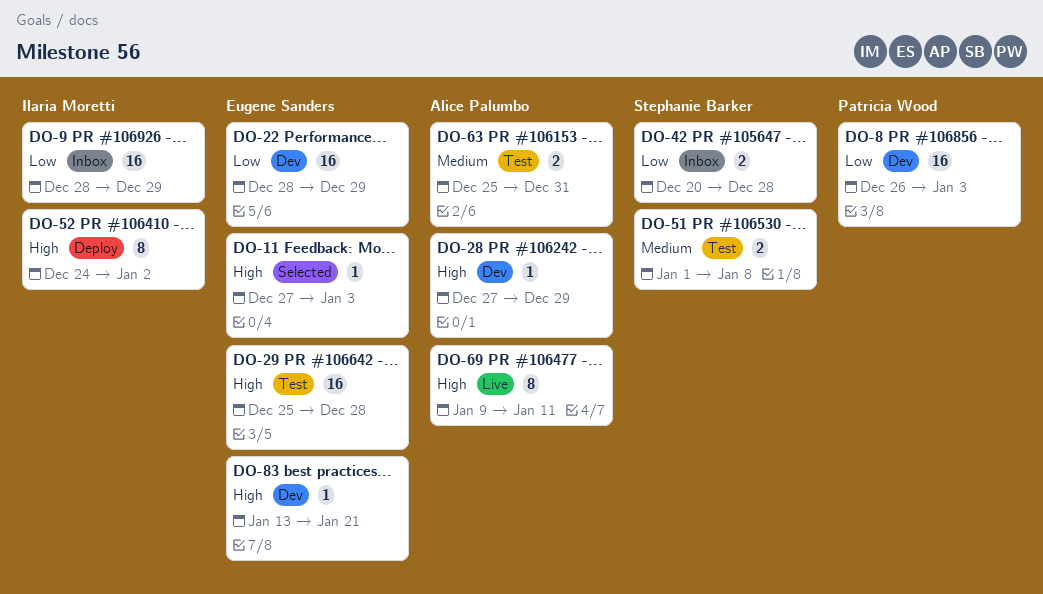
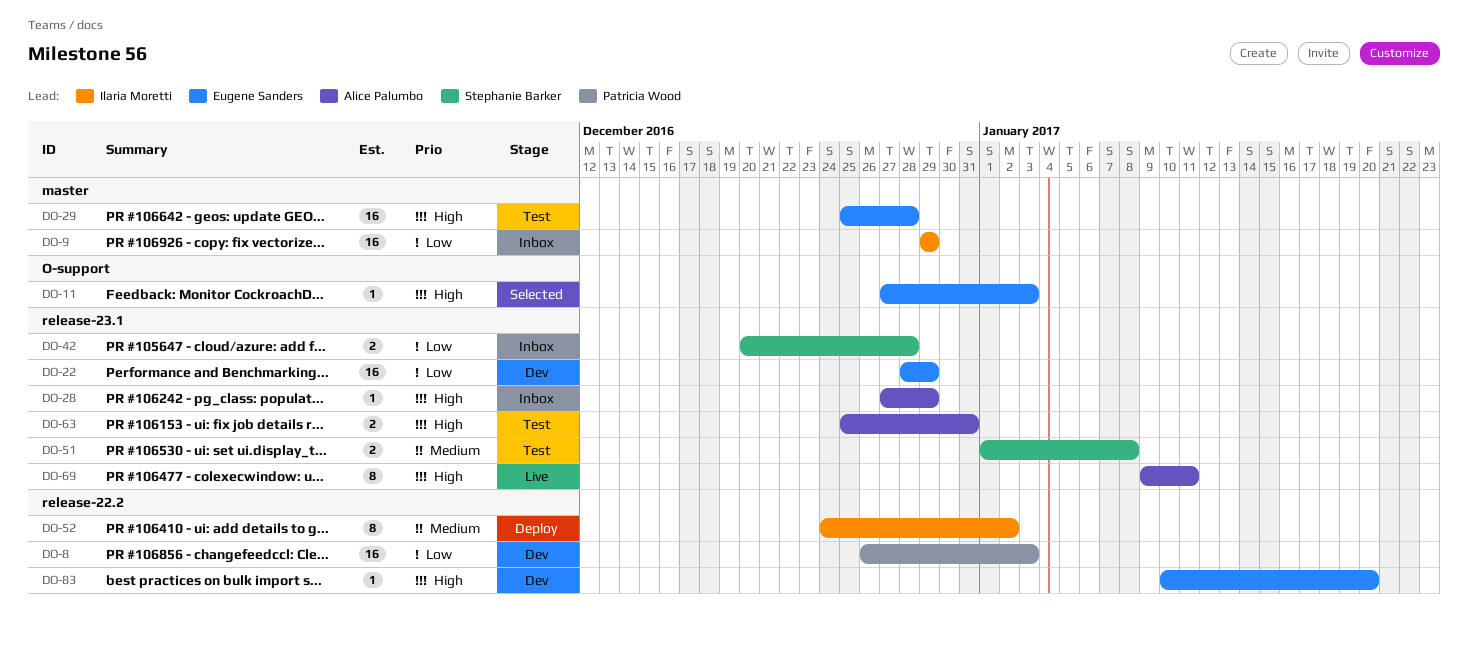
DO-9, start: Dec 28 -> Dec 29
DO-28, status: Dev -> Inbox
DO-52, priority: High -> Medium
DO-63, priority: Medium -> High
DO-83, start: Jan 13 -> Jan 10
DO-83, due: Jan 21 -> Jan 20

